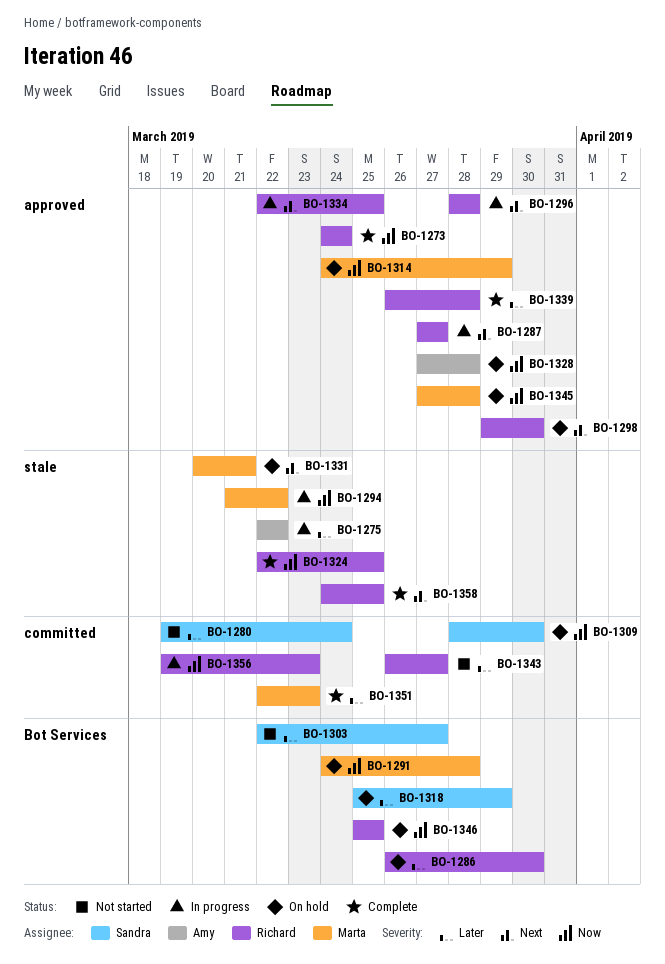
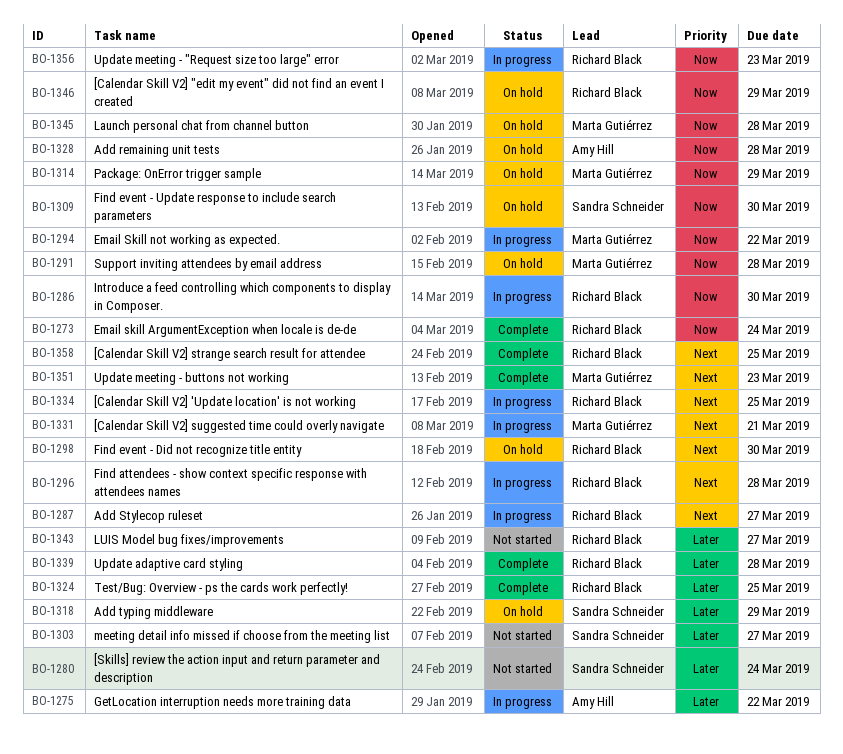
BO-1286, status: On hold -> In progress
BO-1286, priority: Later -> Now
BO-1324, priority: Now -> Later
BO-1331, status: On hold -> In progress
BO-1346, due: Mar 25 -> Mar 29
BO-1351, priority: Later -> Next

